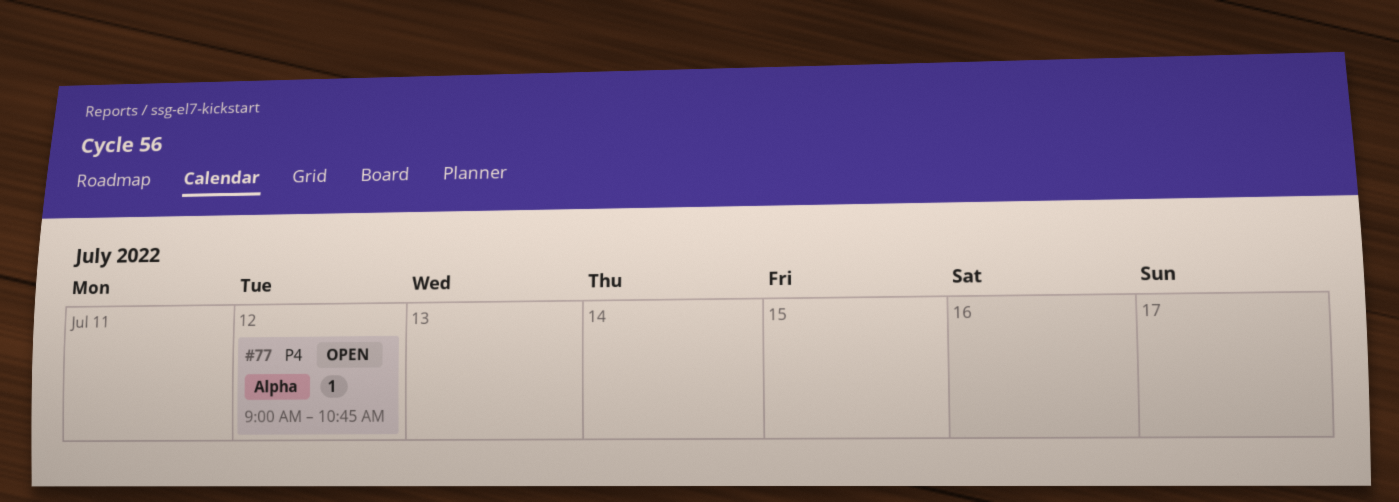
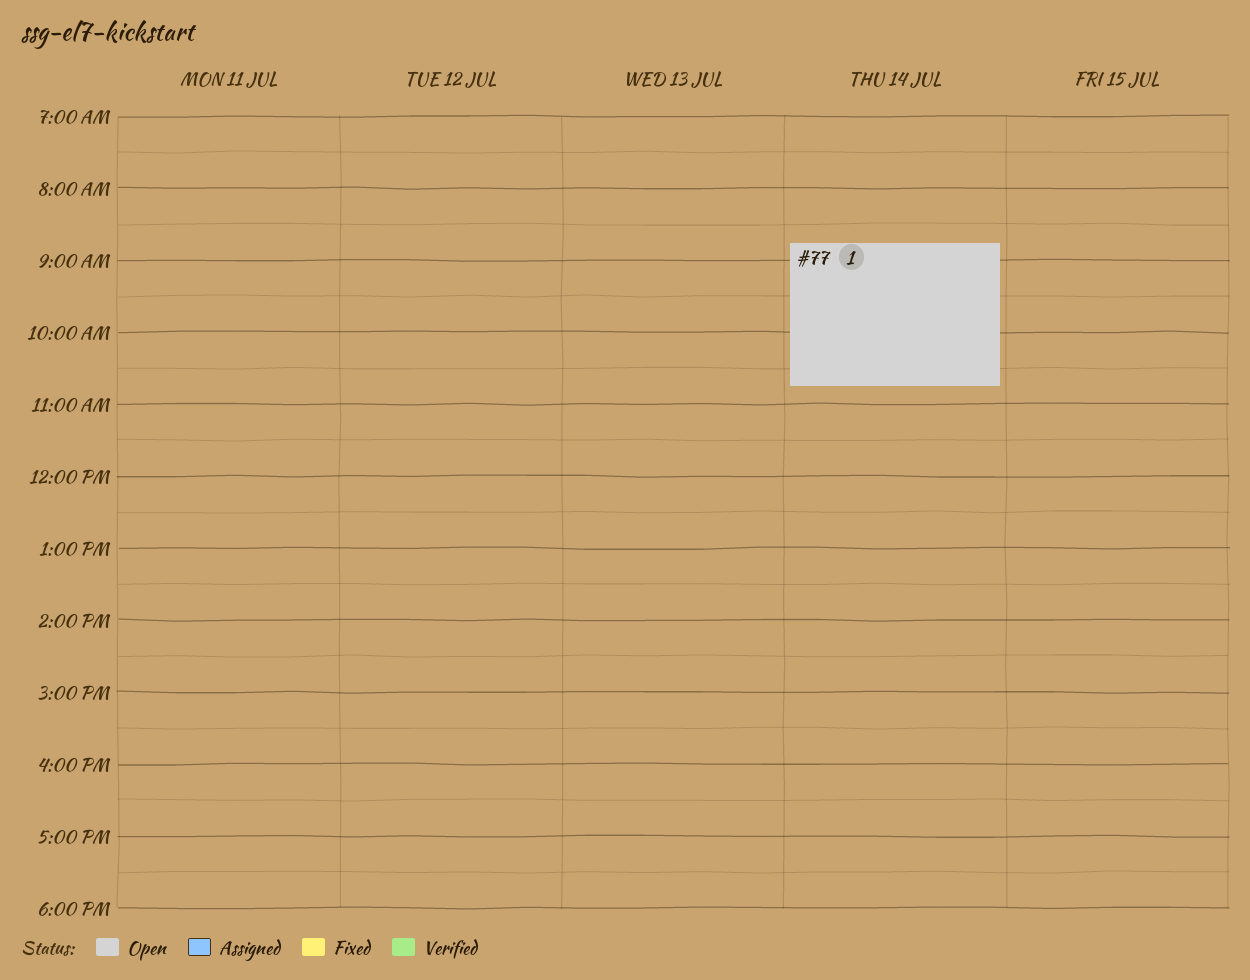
#77, day: Jul 12 -> Jul 14
#77, begins: 09:00 -> 08:45

